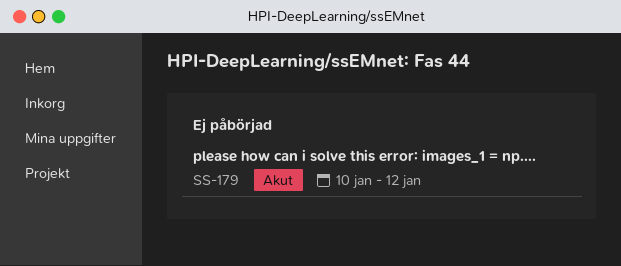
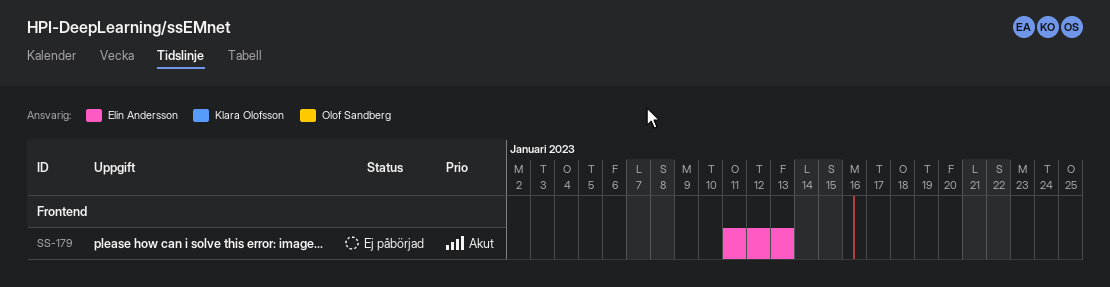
SS-179, start: Jan 10 -> Jan 11
SS-179, due: Jan 12 -> Jan 13

